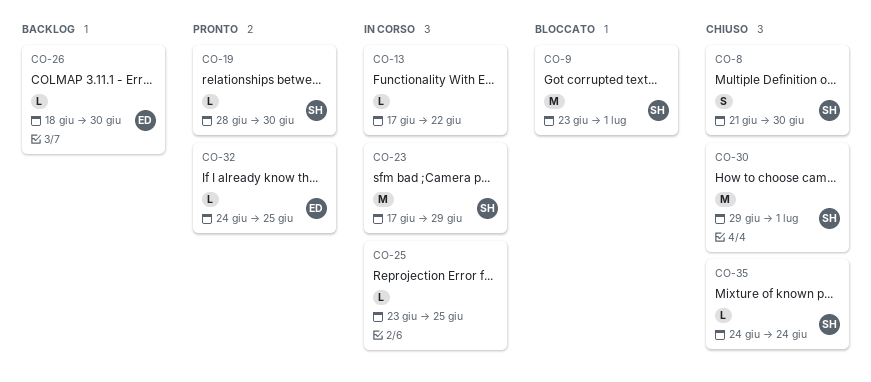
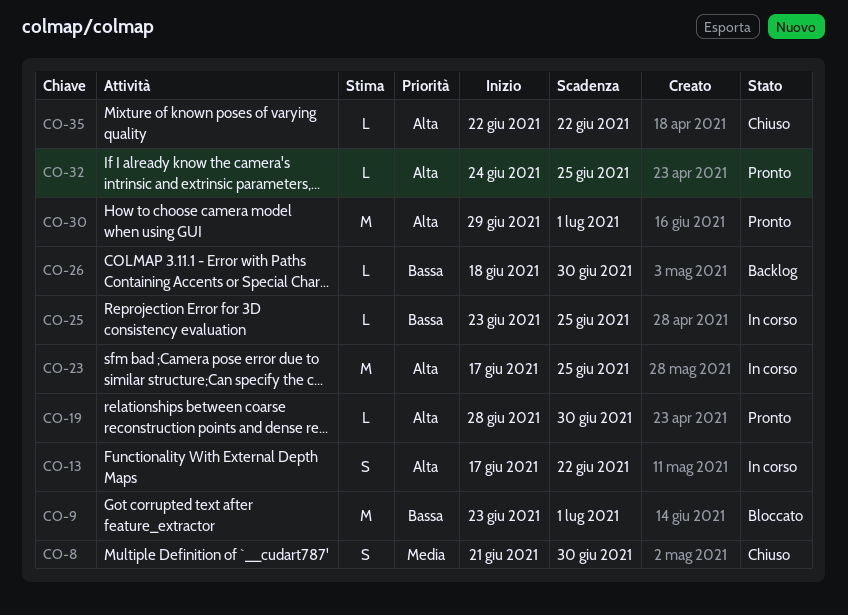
CO-13, estimate: L -> S
CO-23, due: Jun 29 -> Jun 25
CO-30, status: Chiuso -> Pronto
CO-35, start: Jun 24 -> Jun 22
CO-35, due: Jun 24 -> Jun 22

